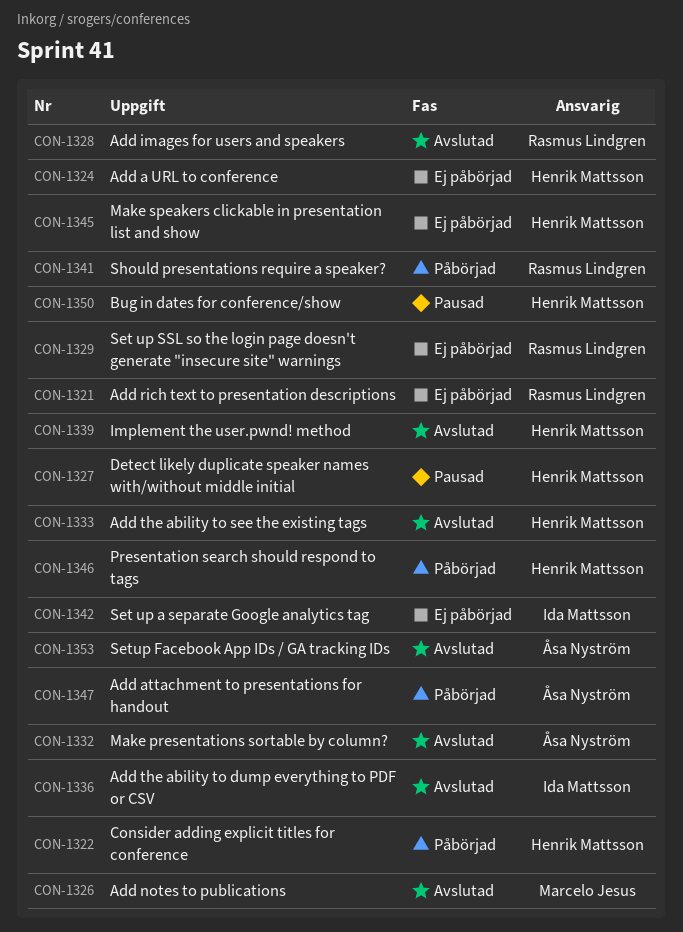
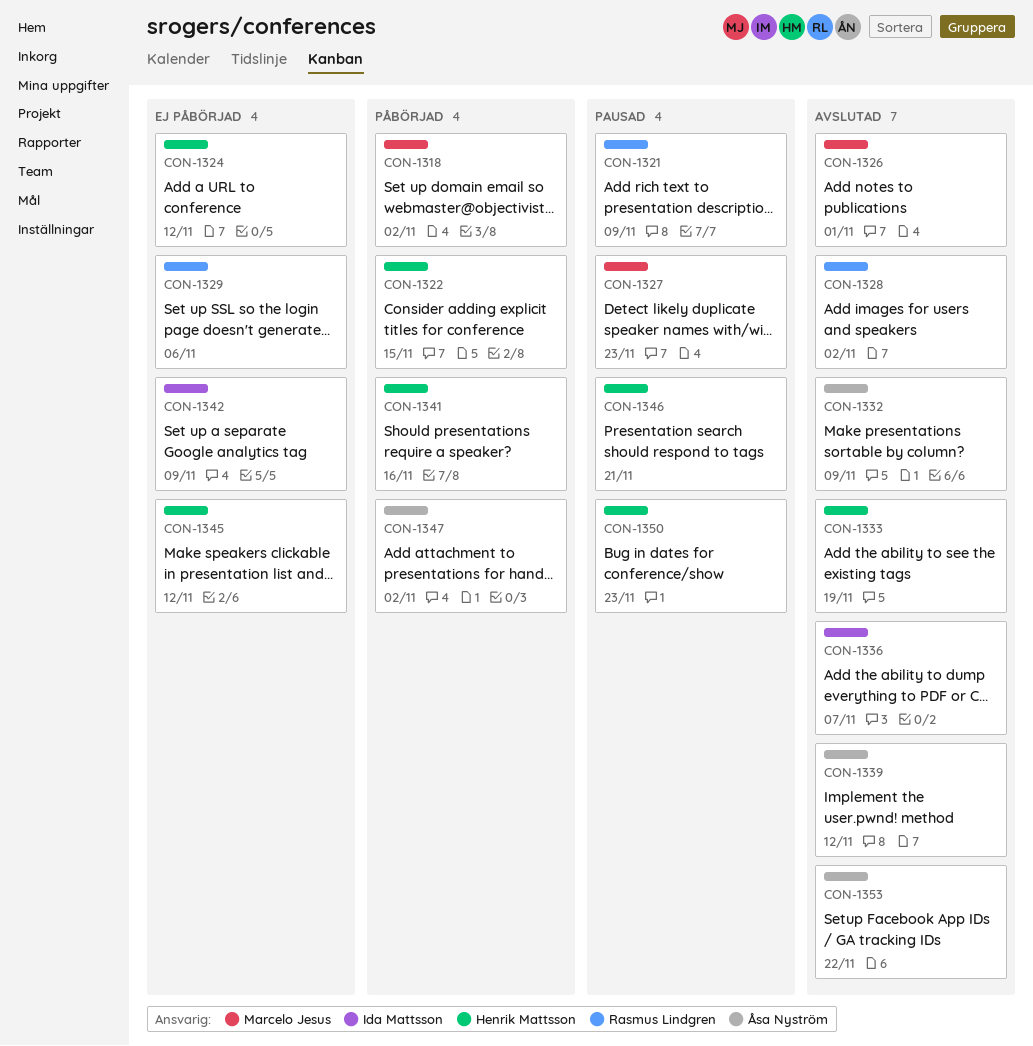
CON-1318: none -> present
CON-1321, status: Ej påbörjad -> Pausad
CON-1327, owner: Henrik Mattsson -> Marcelo Jesus
CON-1339, owner: Henrik Mattsson -> Åsa Nyström
CON-1341, owner: Rasmus Lindgren -> Henrik Mattsson
CON-1346, status: Påbörjad -> Pausad

